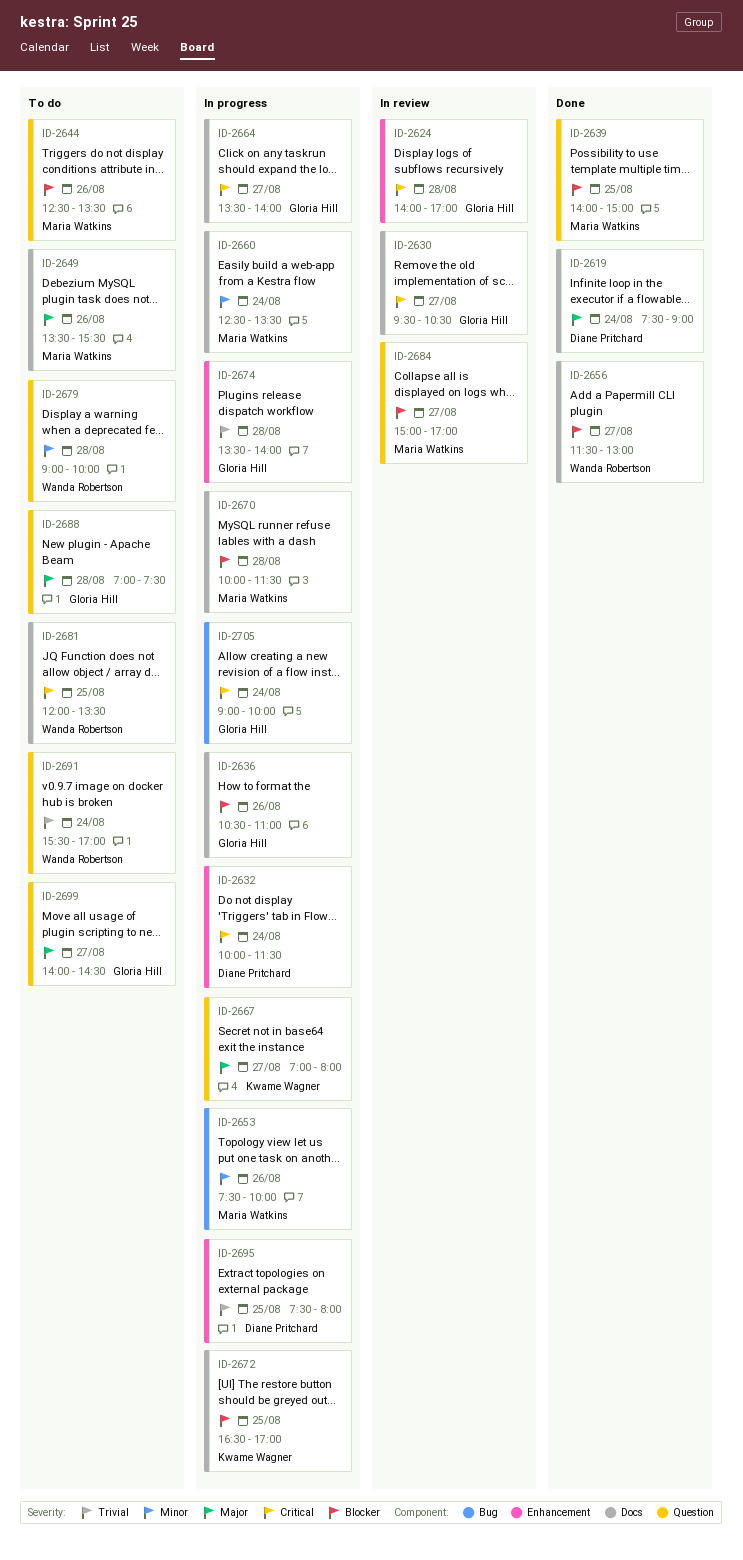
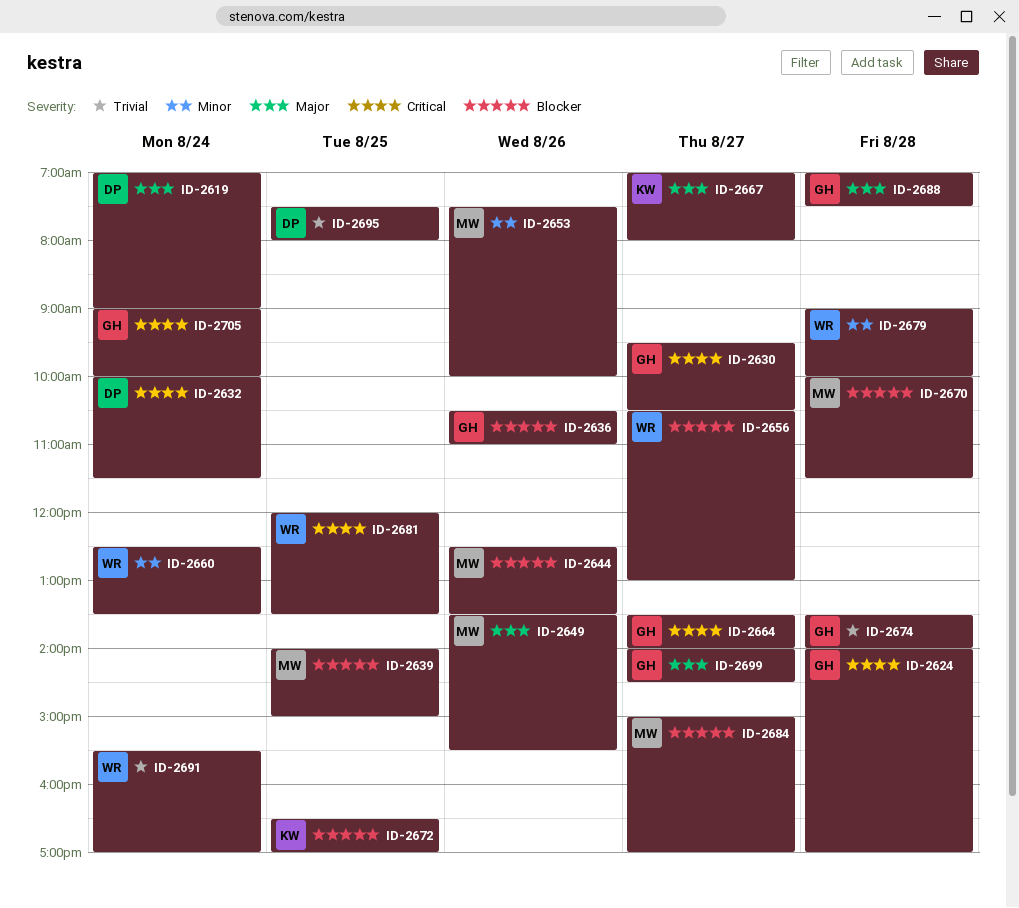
ID-2619, begins: 07:30 -> 07:00
ID-2656, begins: 11:30 -> 10:30
ID-2660, owner: Maria Watkins -> Wanda Robertson

